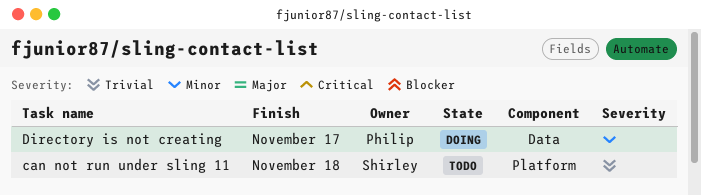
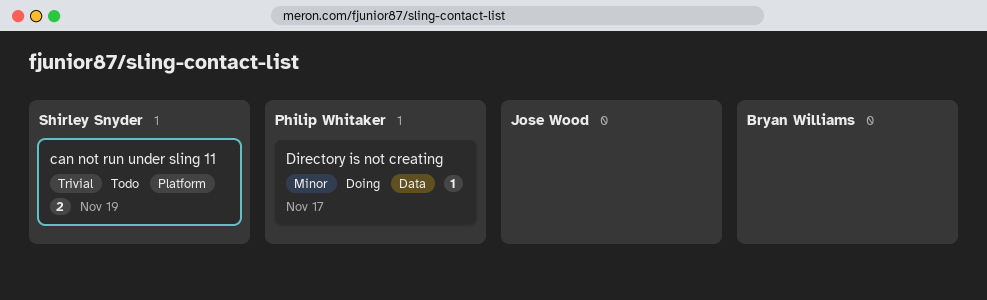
can not run under sling 11, due: Nov 18 -> Nov 19

